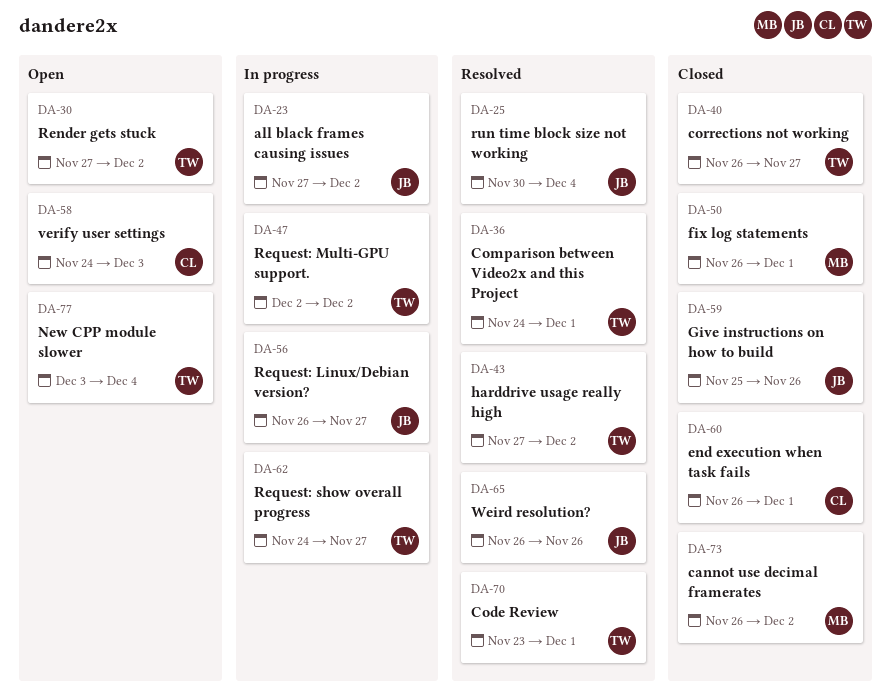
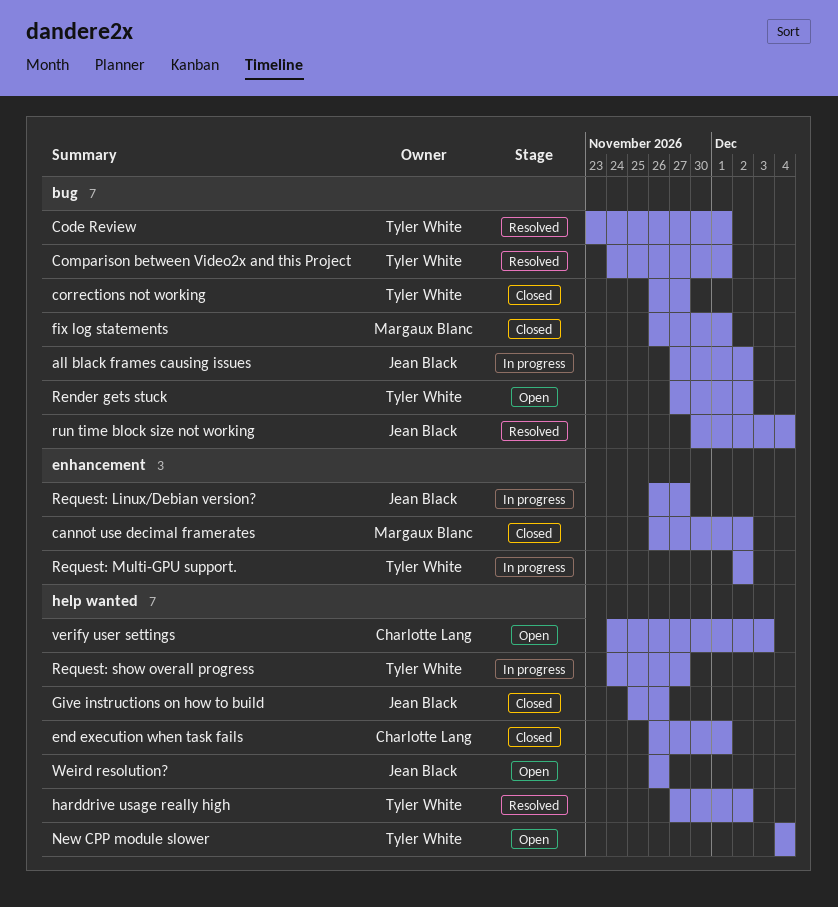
New CPP module slower, start: Dec 3 -> Dec 4
Weird resolution?, status: Resolved -> Open

